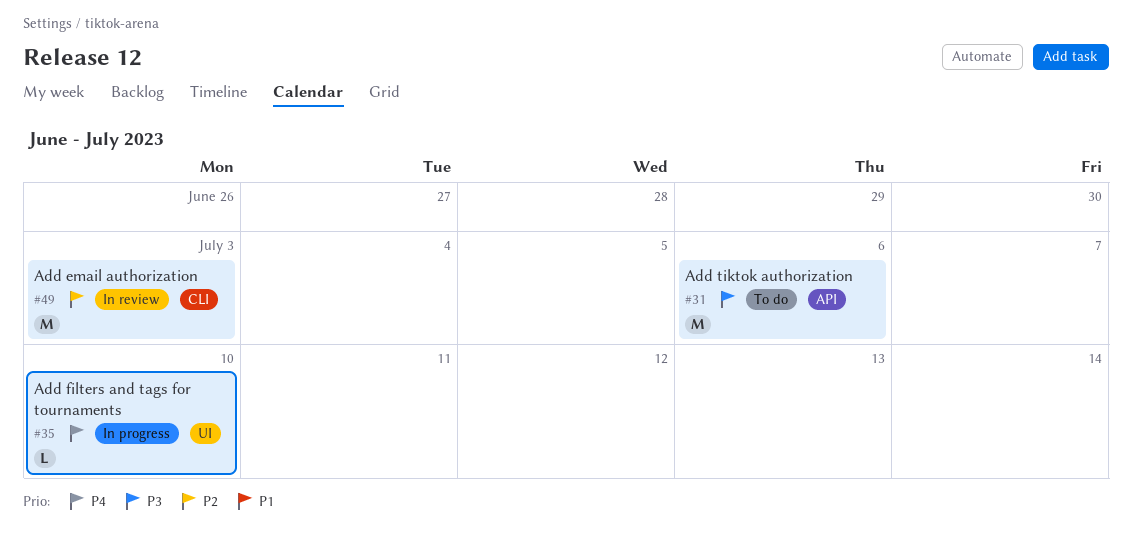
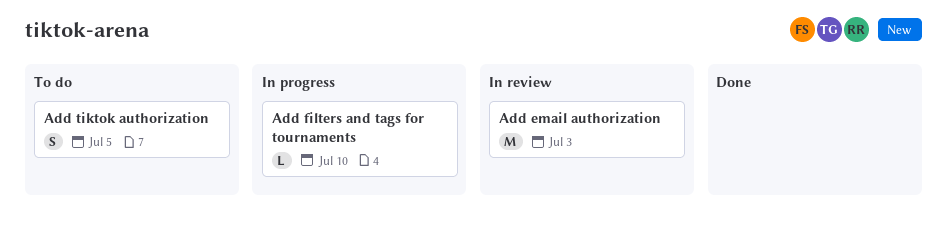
Add tiktok authorization, estimate: M -> S
Add tiktok authorization, due: Jul 6 -> Jul 5

